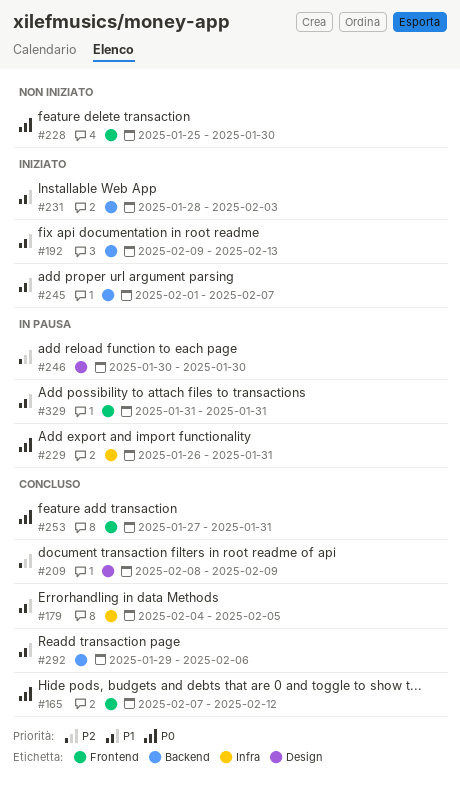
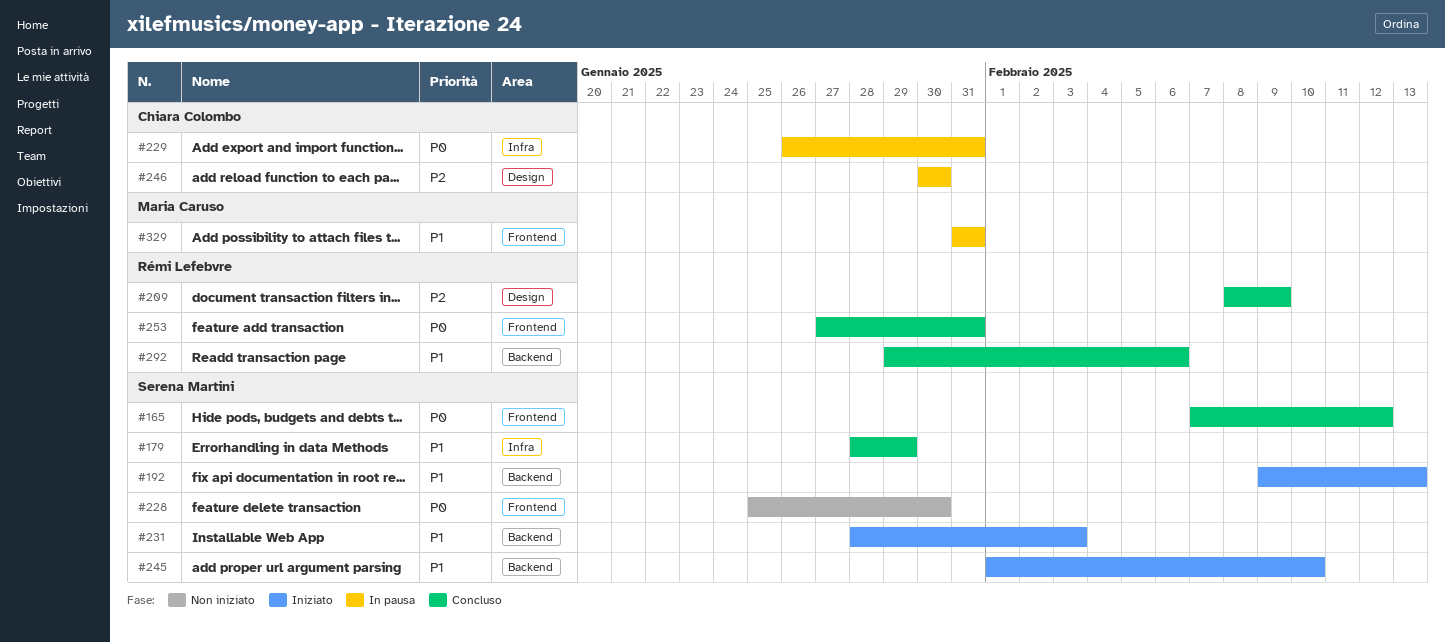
#179, start: Feb 4 -> Jan 28
#179, due: Feb 5 -> Jan 29
#245, due: Feb 7 -> Feb 10

